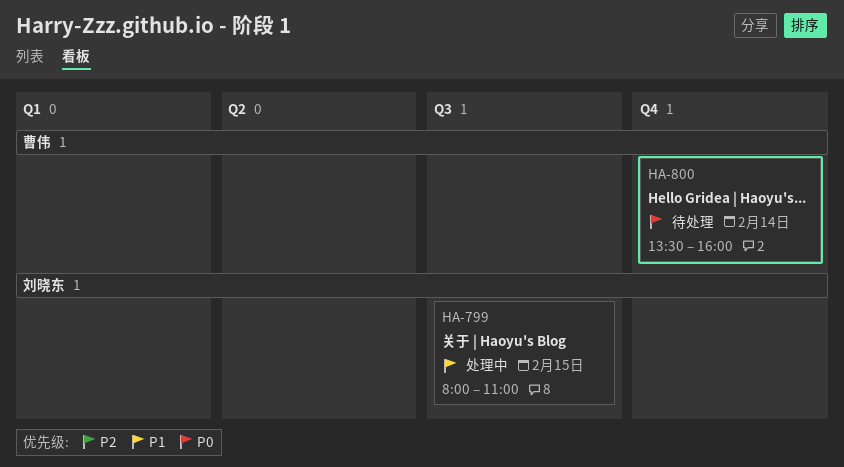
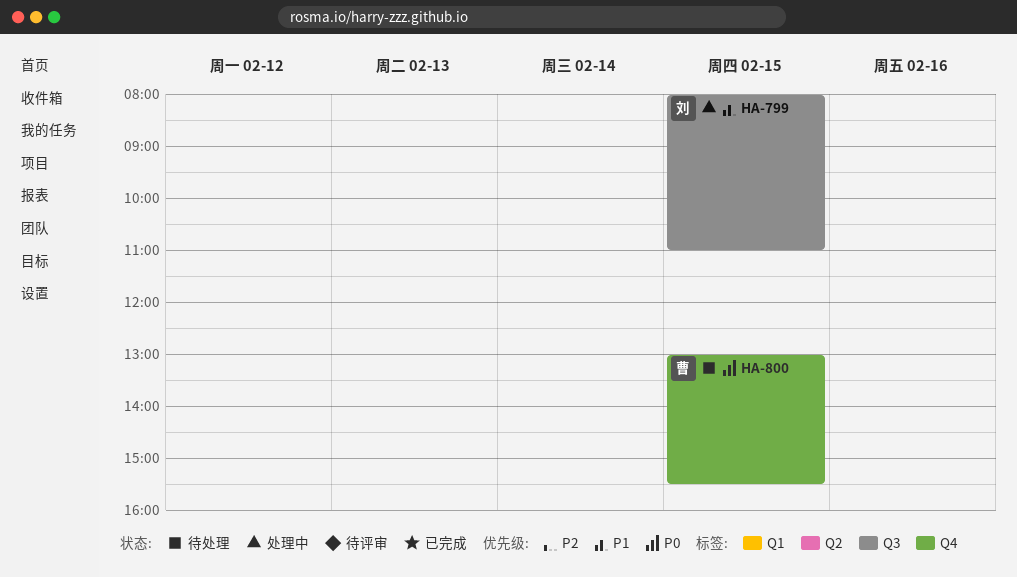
HA-800, day: Feb 14 -> Feb 15
HA-800, begins: 13:30 -> 13:00
HA-800, ends: 16:00 -> 15:30

